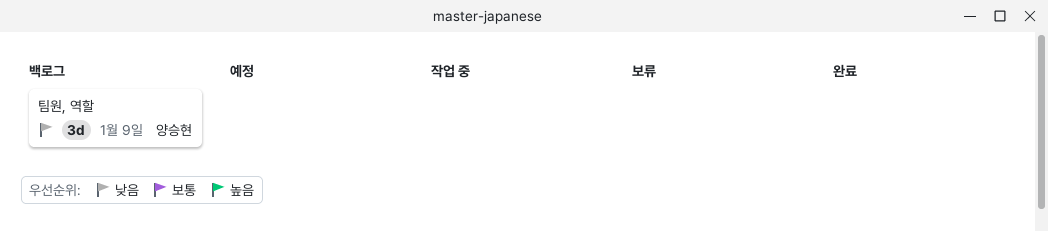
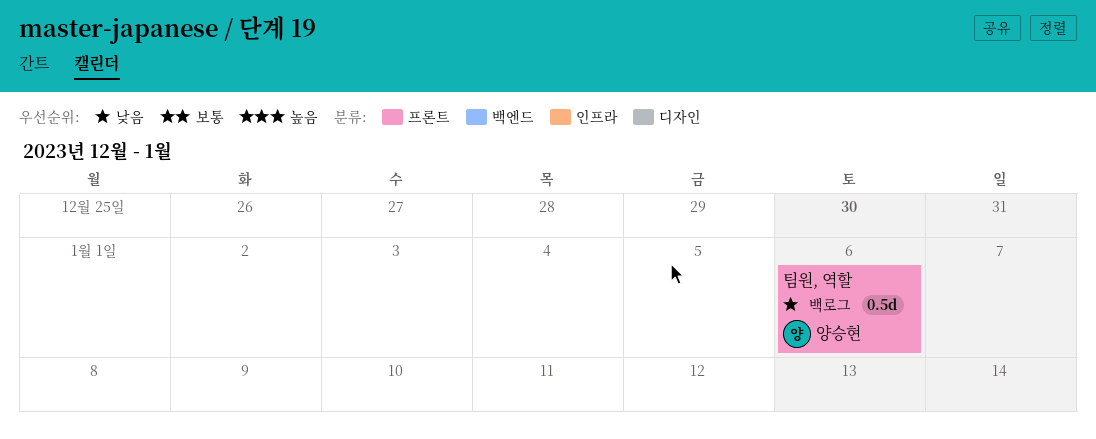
팀원, 역할, estimate: 3d -> 0.5d
팀원, 역할, due: Jan 9 -> Jan 6

